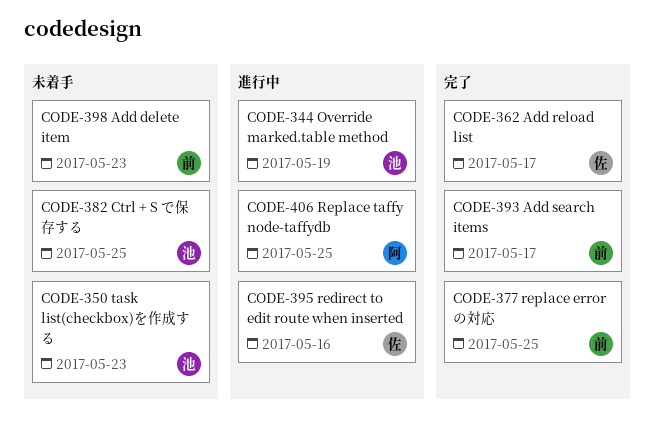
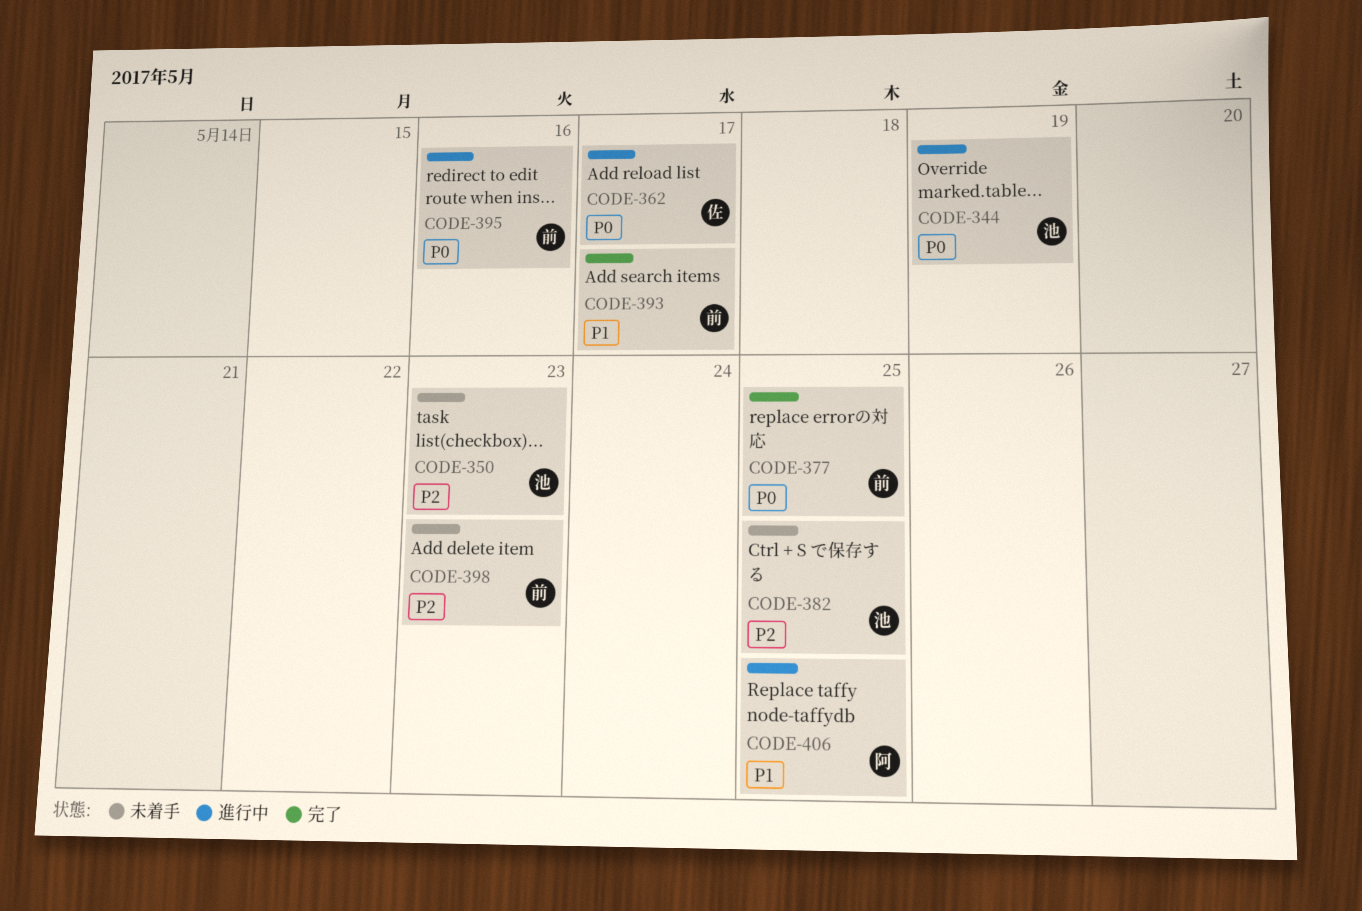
CODE-362, status: 完了 -> 進行中
CODE-395, owner: 佐 -> 前

